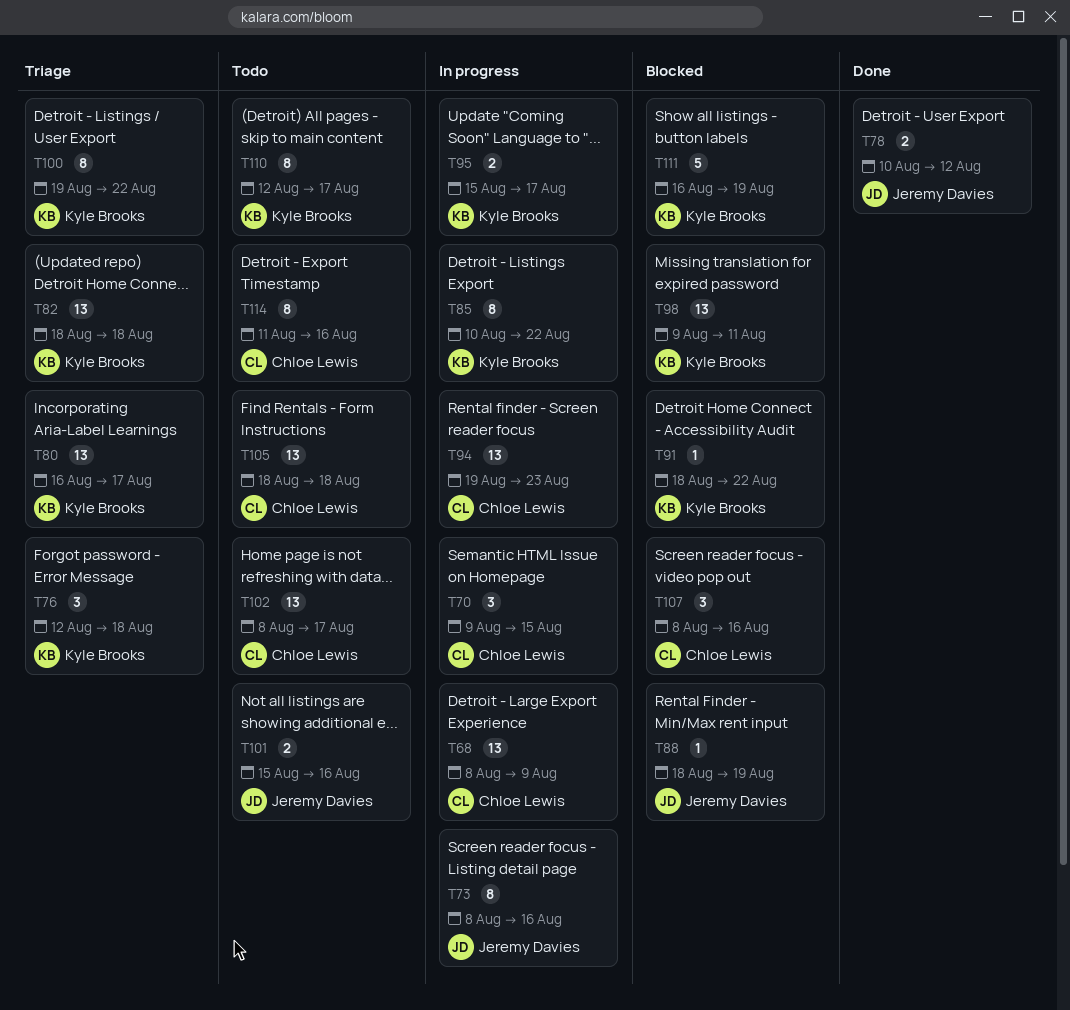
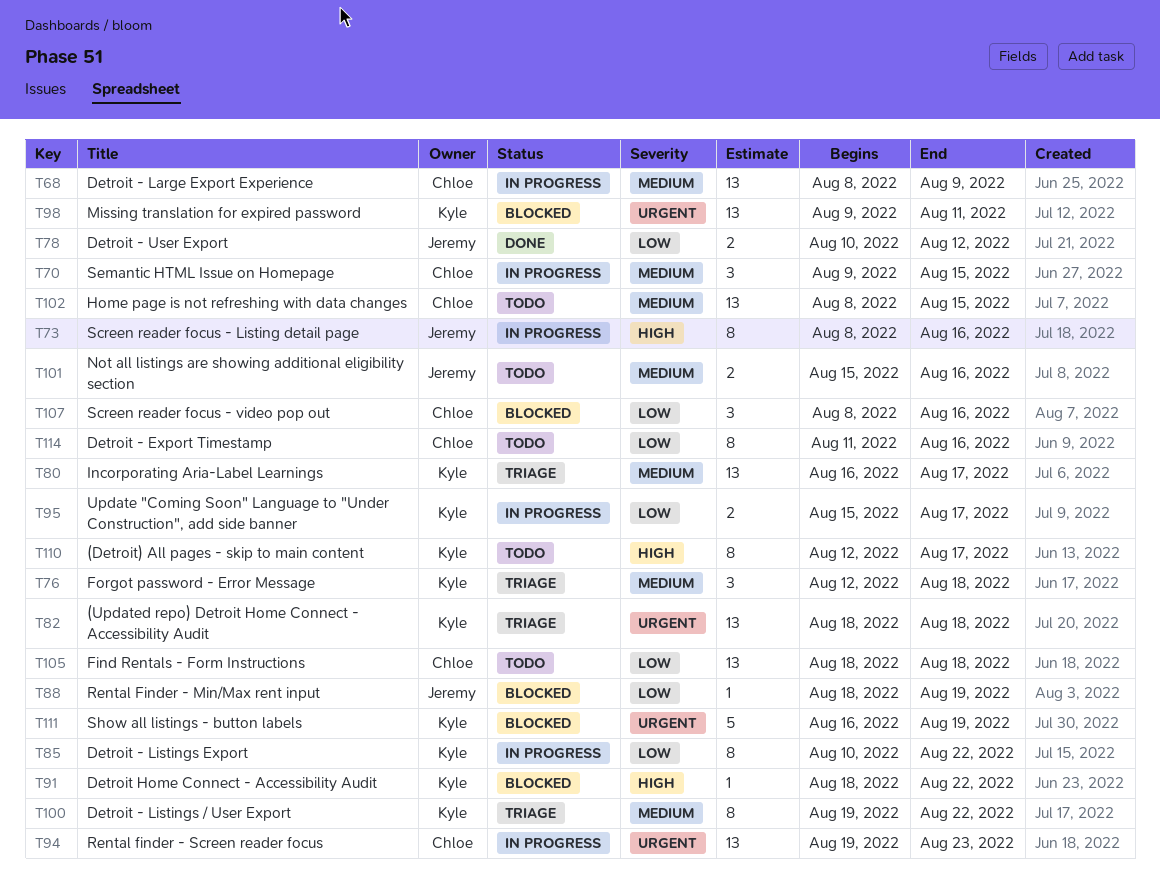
T102, due: Aug 17 -> Aug 15

